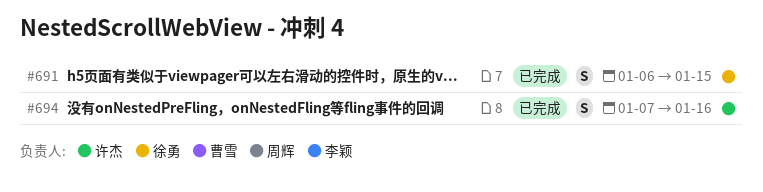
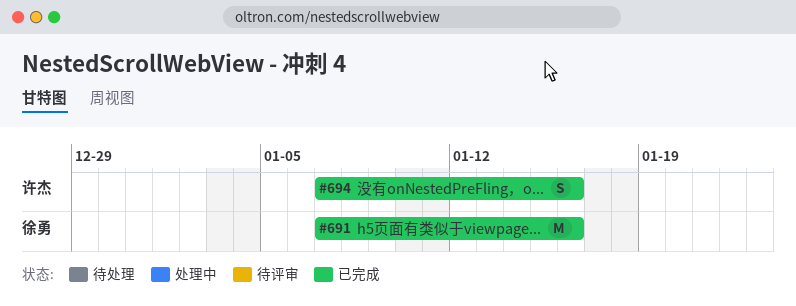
#691, estimate: S -> M
#691, start: Jan 6 -> Jan 7
#691, due: Jan 15 -> Jan 16

